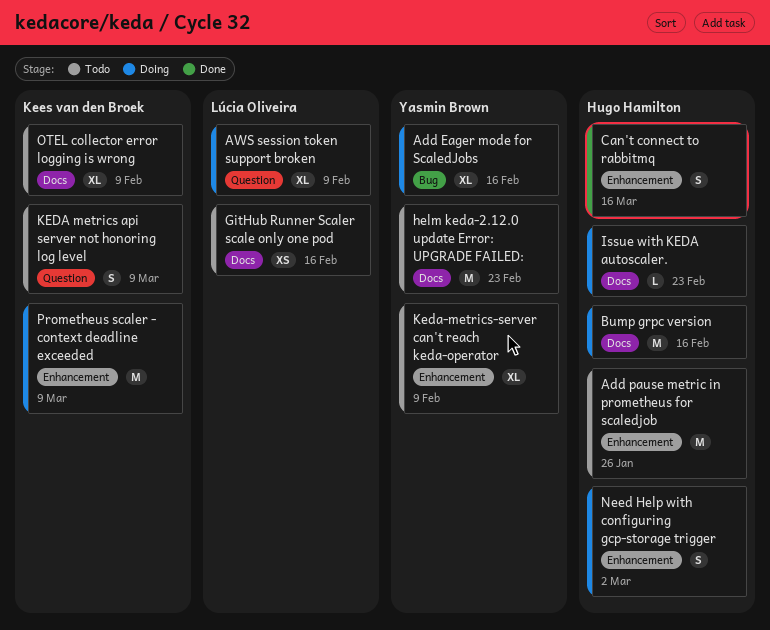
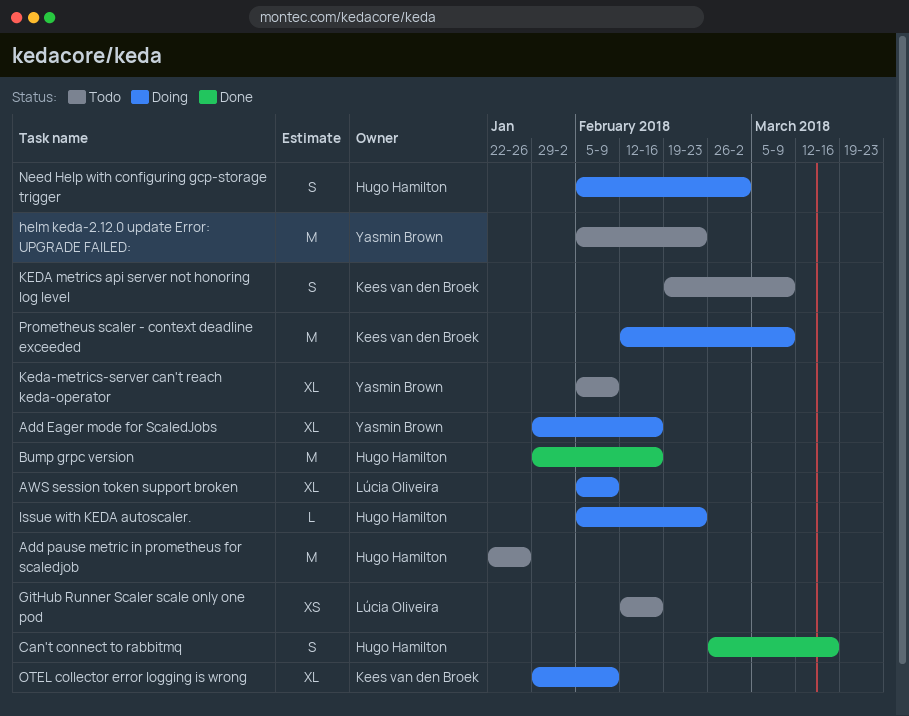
Bump grpc version, status: Doing -> Done
OTEL collector error logging is wrong, status: Todo -> Doing

